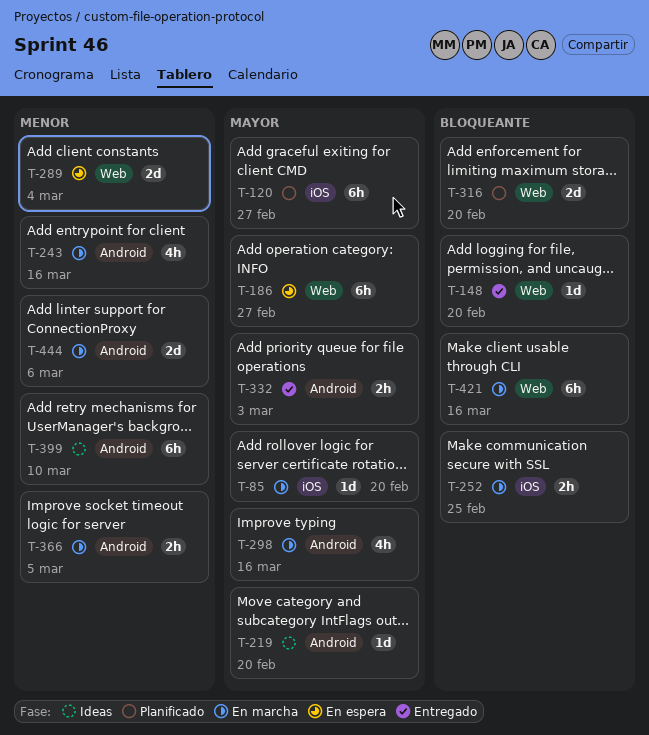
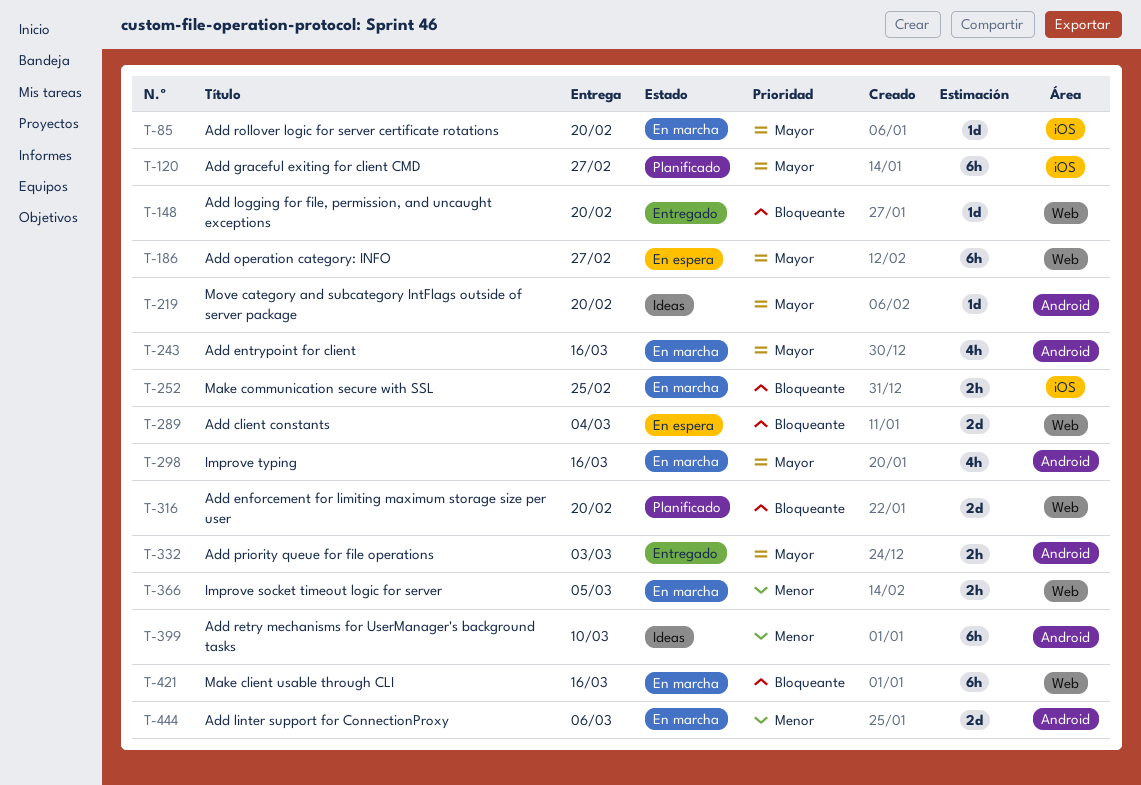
T-243, priority: Menor -> Mayor
T-289, priority: Menor -> Bloqueante
T-366, label: Android -> Web

